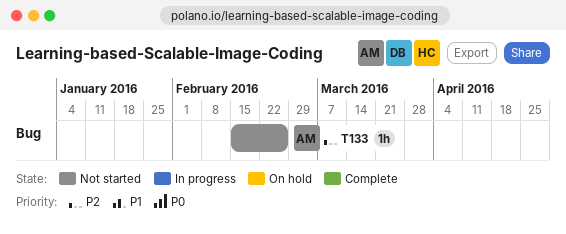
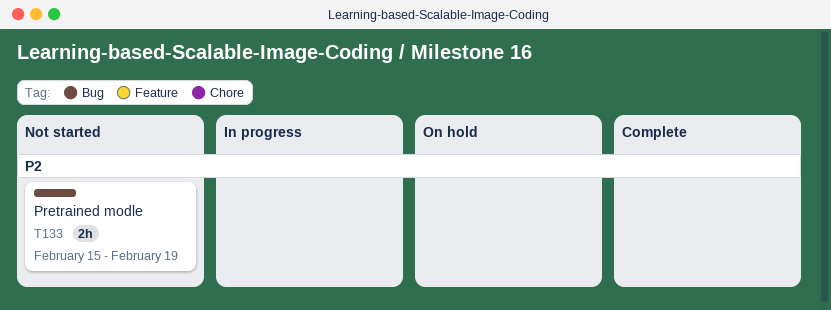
T133, estimate: 1h -> 2h
T133, due: Feb 26 -> Feb 19

